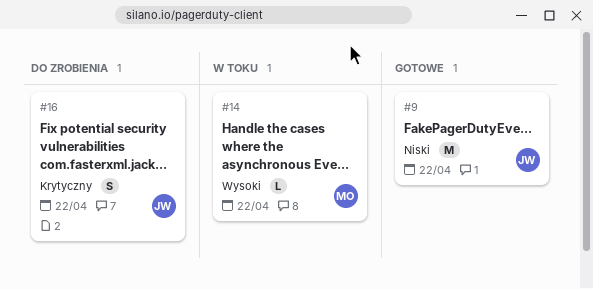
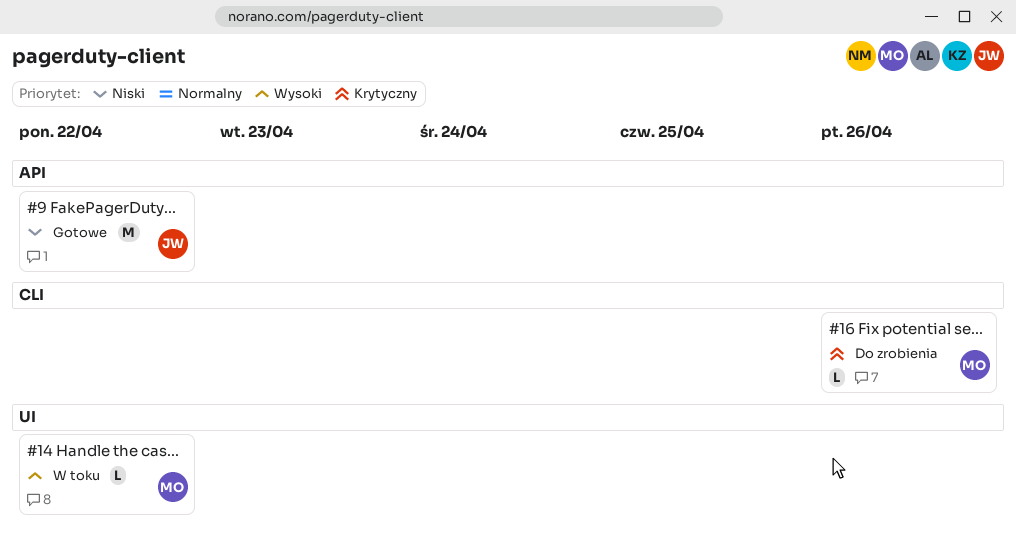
#16, owner: JW -> MO
#16, estimate: S -> L
#16, due: Apr 22 -> Apr 26

